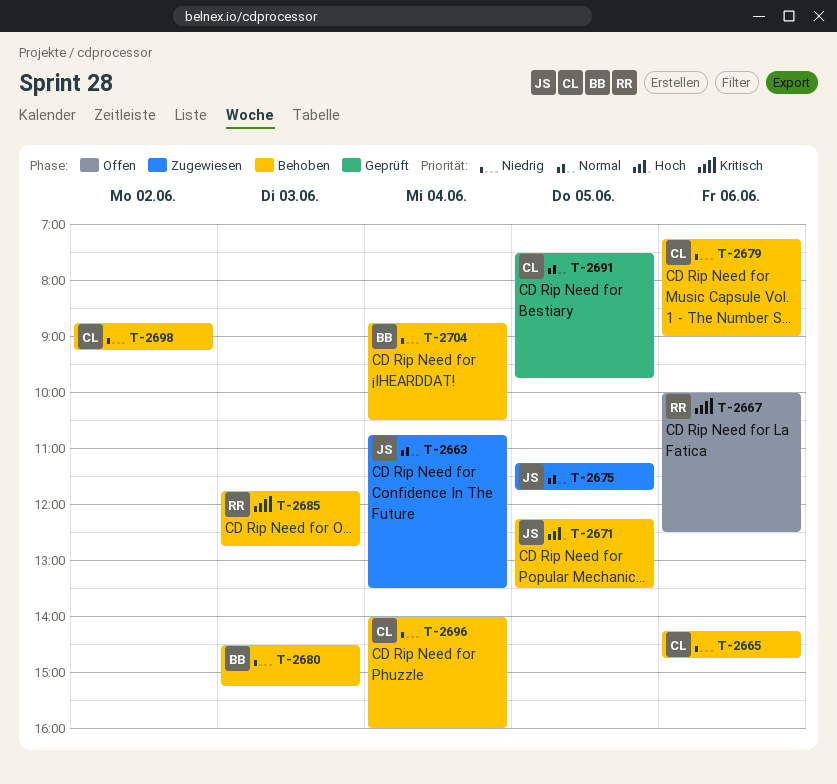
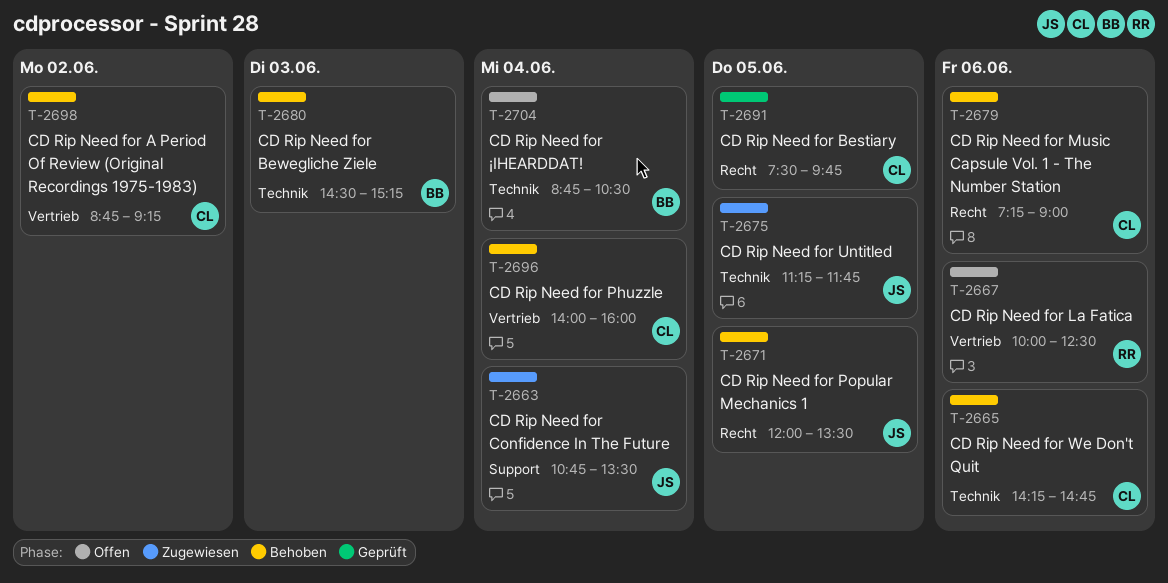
T-2671, begins: 12:15 -> 12:00
T-2685: present -> none
T-2704, status: Behoben -> Offen

